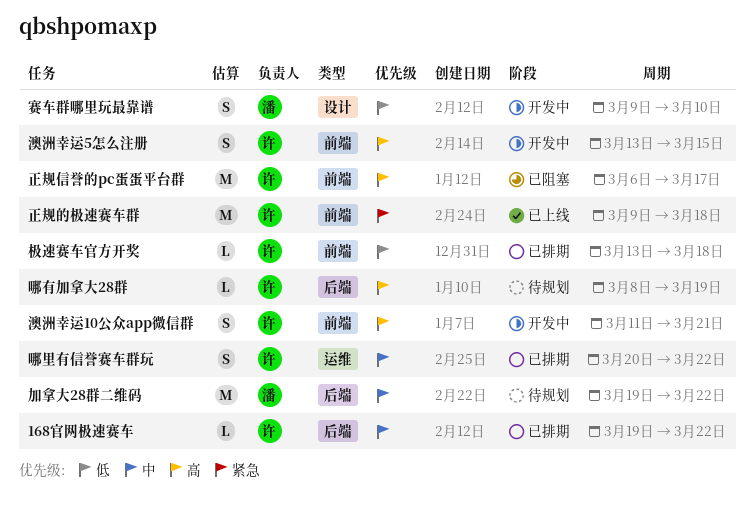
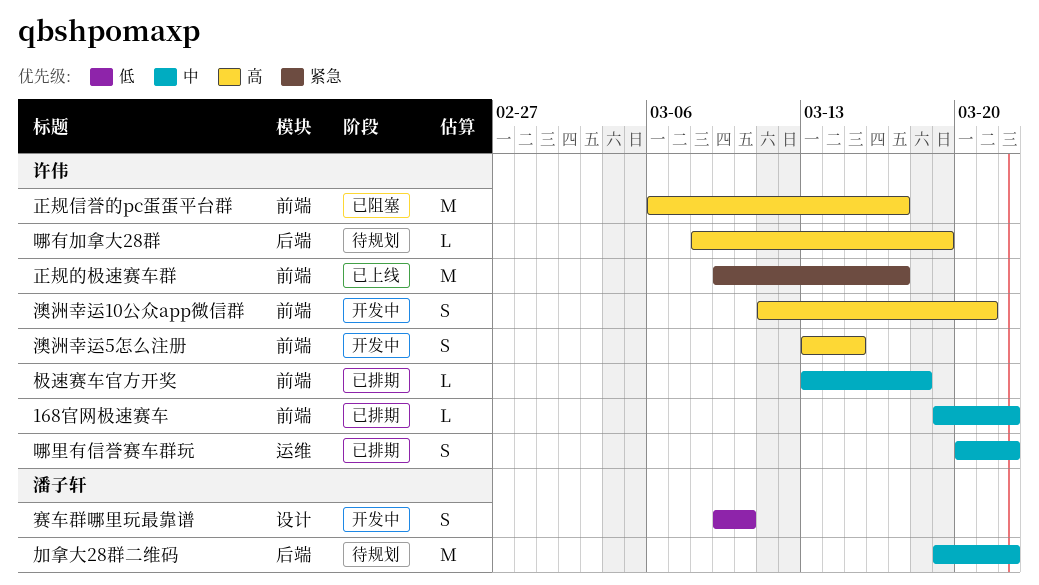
168官网极速赛车, label: 后端 -> 前端
极速赛车官方开奖, priority: 低 -> 中
正规的极速赛车群, due: Mar 18 -> Mar 17

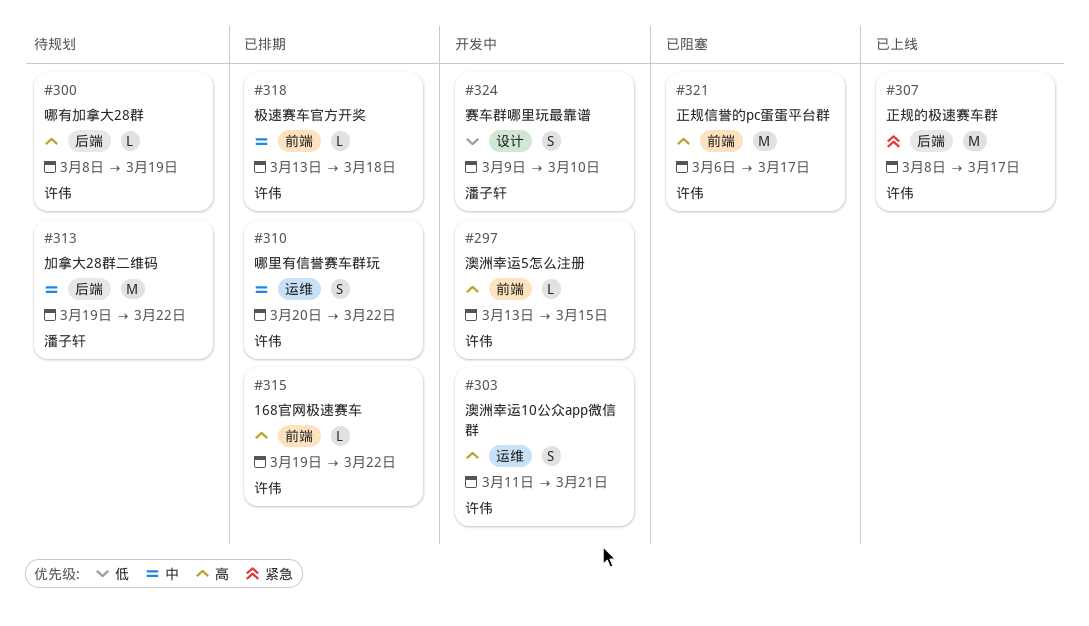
168官网极速赛车, priority: 中 -> 高
正规的极速赛车群, label: 前端 -> 后端
正规的极速赛车群, start: Mar 9 -> Mar 8
澳洲幸运10公众app微信群, label: 前端 -> 运维
澳洲幸运5怎么注册, estimate: S -> L

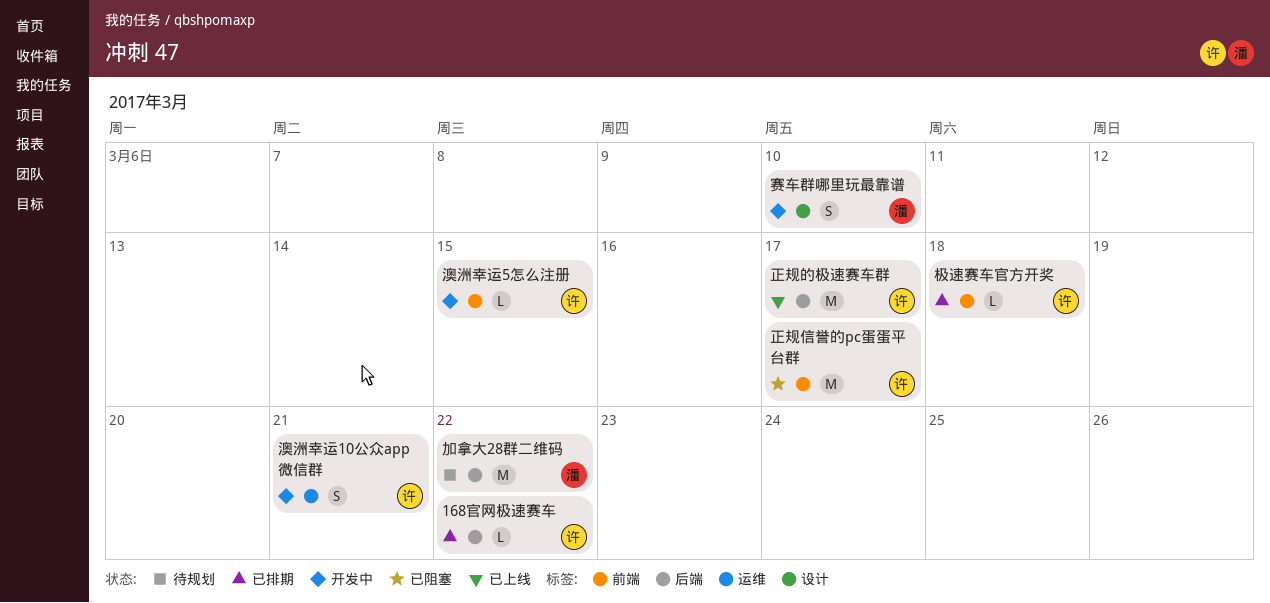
168官网极速赛车, label: 前端 -> 后端
哪有加拿大28群: present -> none
哪里有信誉赛车群玩: present -> none

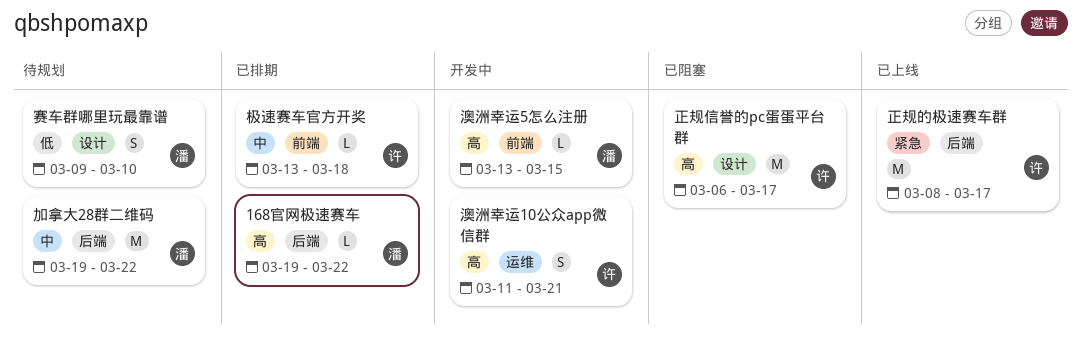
168官网极速赛车, owner: 许 -> 潘
正规信誉的pc蛋蛋平台群, label: 前端 -> 设计
澳洲幸运5怎么注册, owner: 许 -> 潘
赛车群哪里玩最靠谱, status: 开发中 -> 待规划

